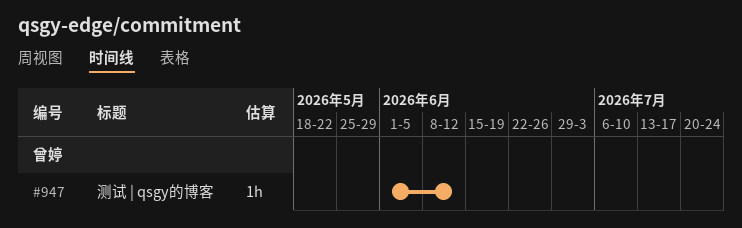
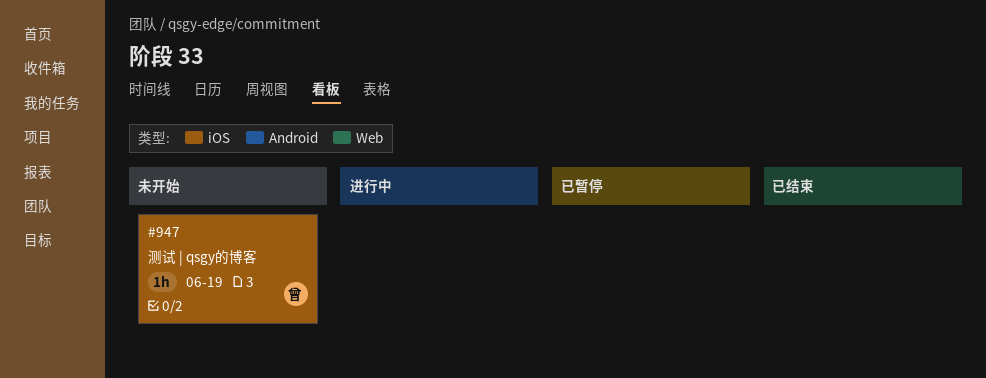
#947, due: Jun 12 -> Jun 19

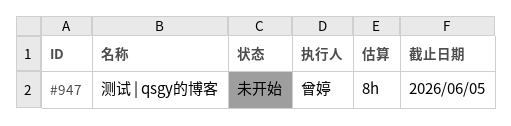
#947, estimate: 1h -> 8h
#947, due: Jun 19 -> Jun 5

